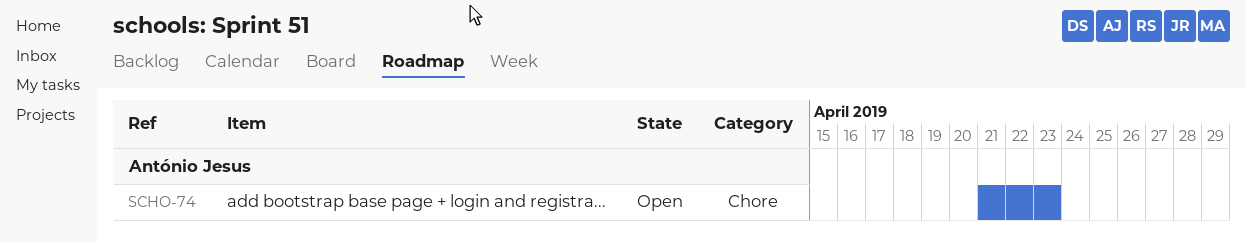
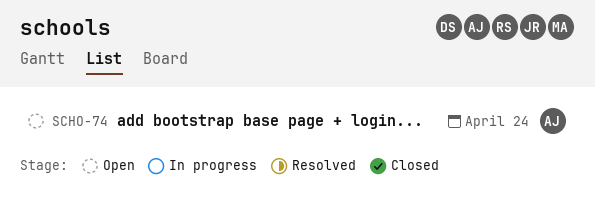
SCHO-74, due: Apr 23 -> Apr 24

